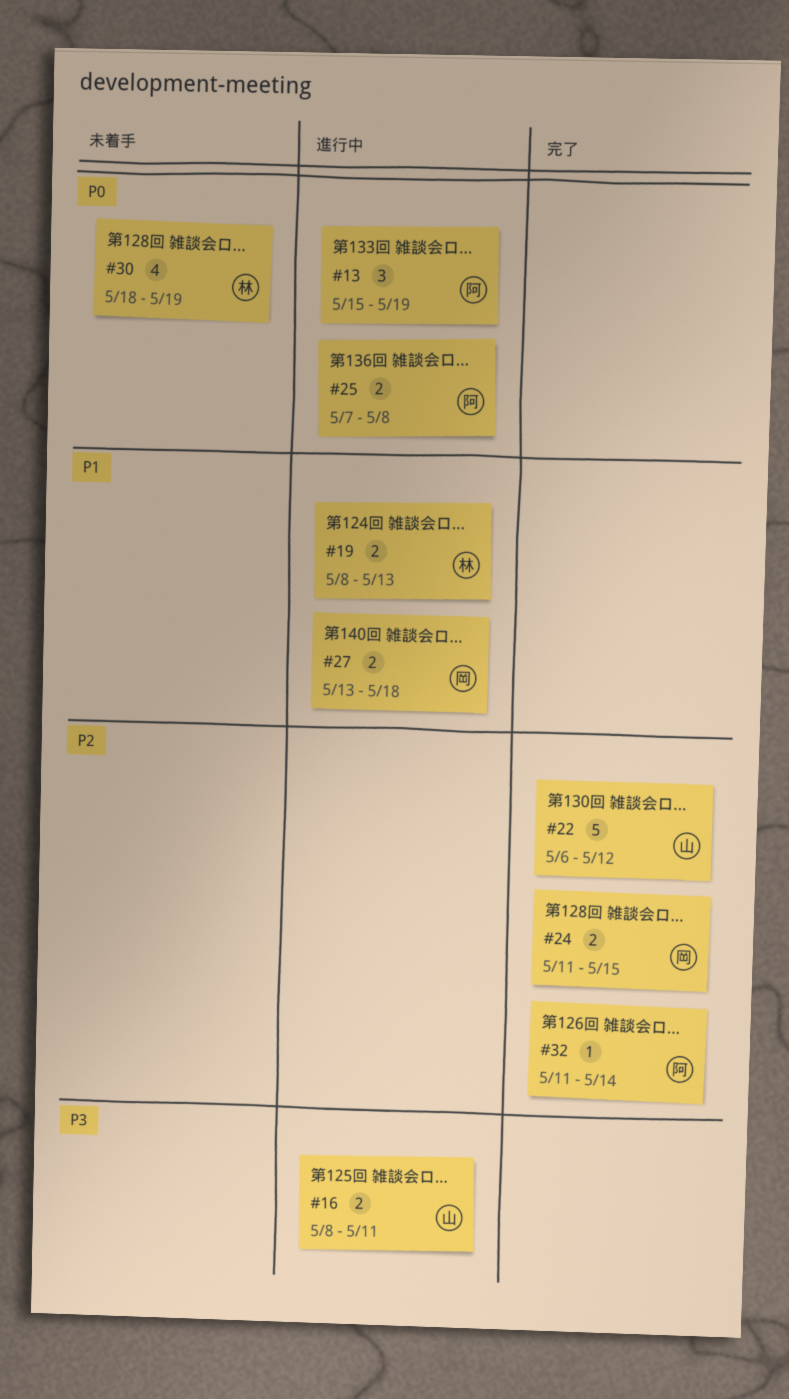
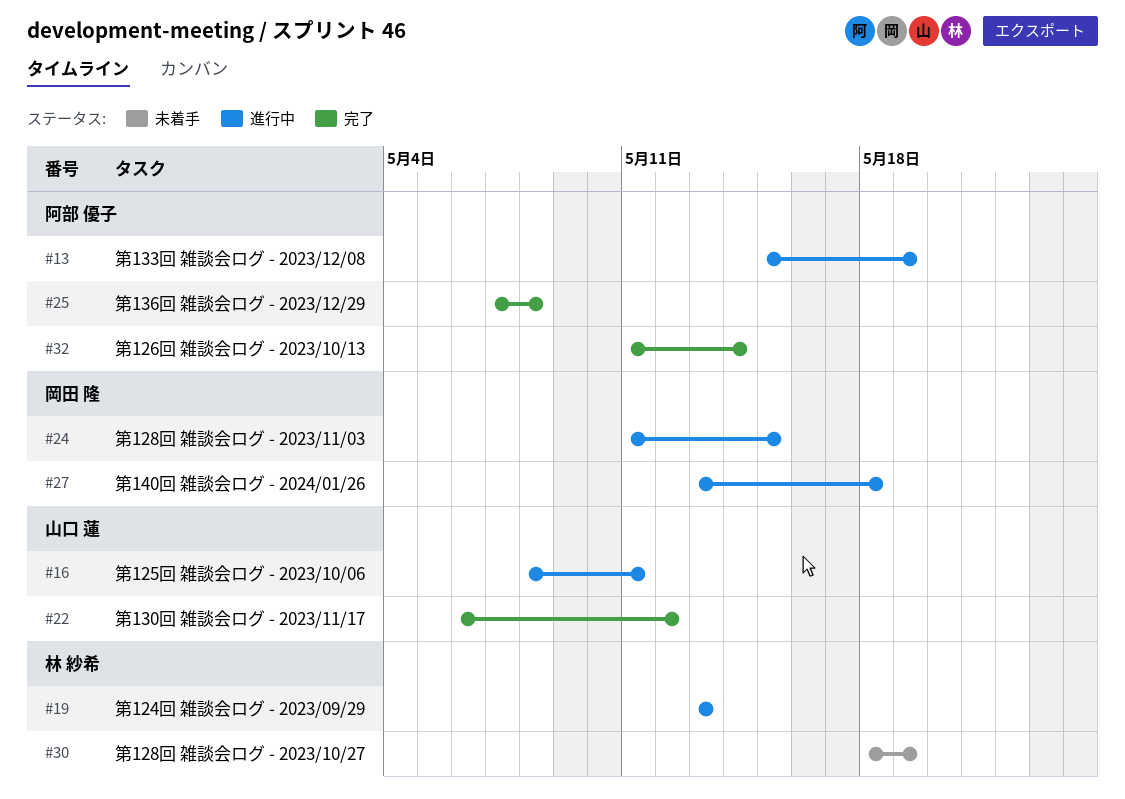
#19, start: May 8 -> May 13
#24, status: 完了 -> 進行中
#25, status: 進行中 -> 完了

